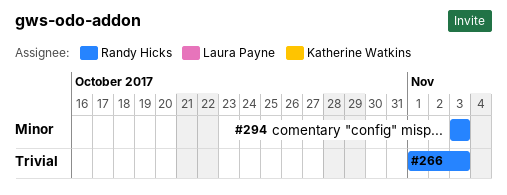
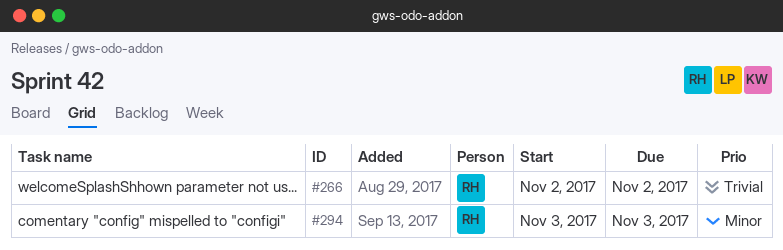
#266, start: Nov 1 -> Nov 2
#266, due: Nov 3 -> Nov 2

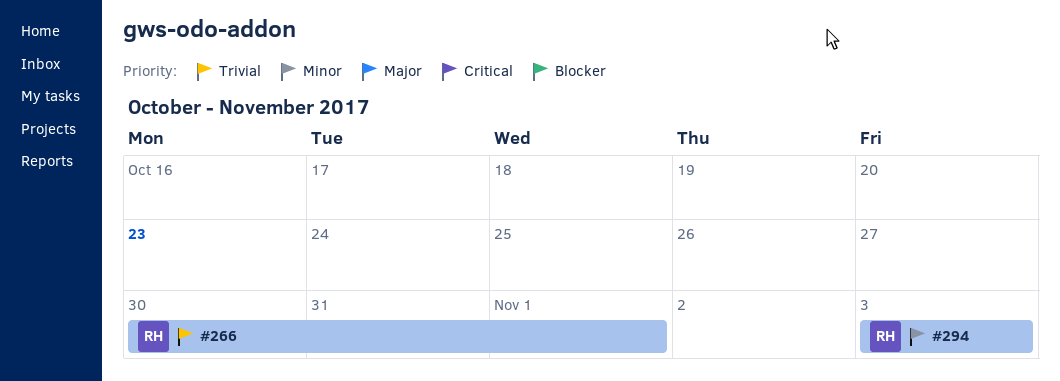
#266, start: Nov 2 -> Oct 30
#266, due: Nov 2 -> Nov 1

